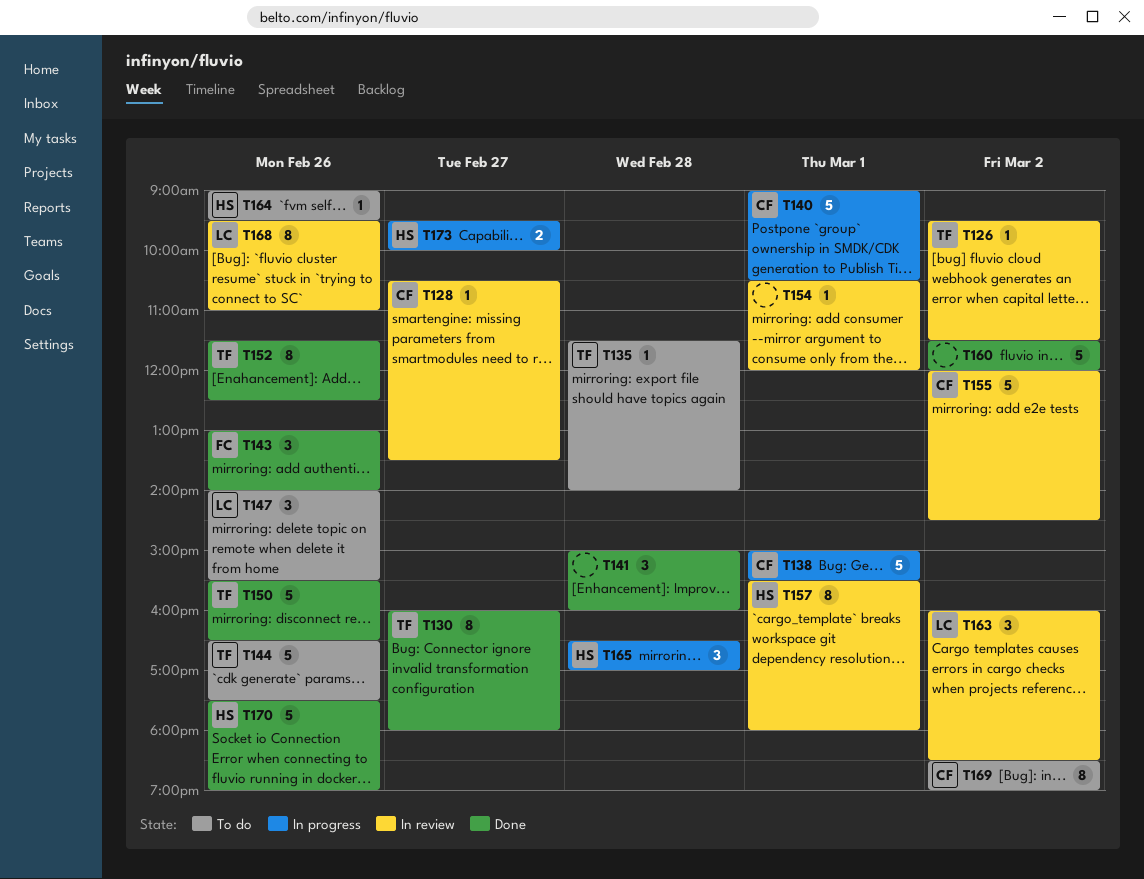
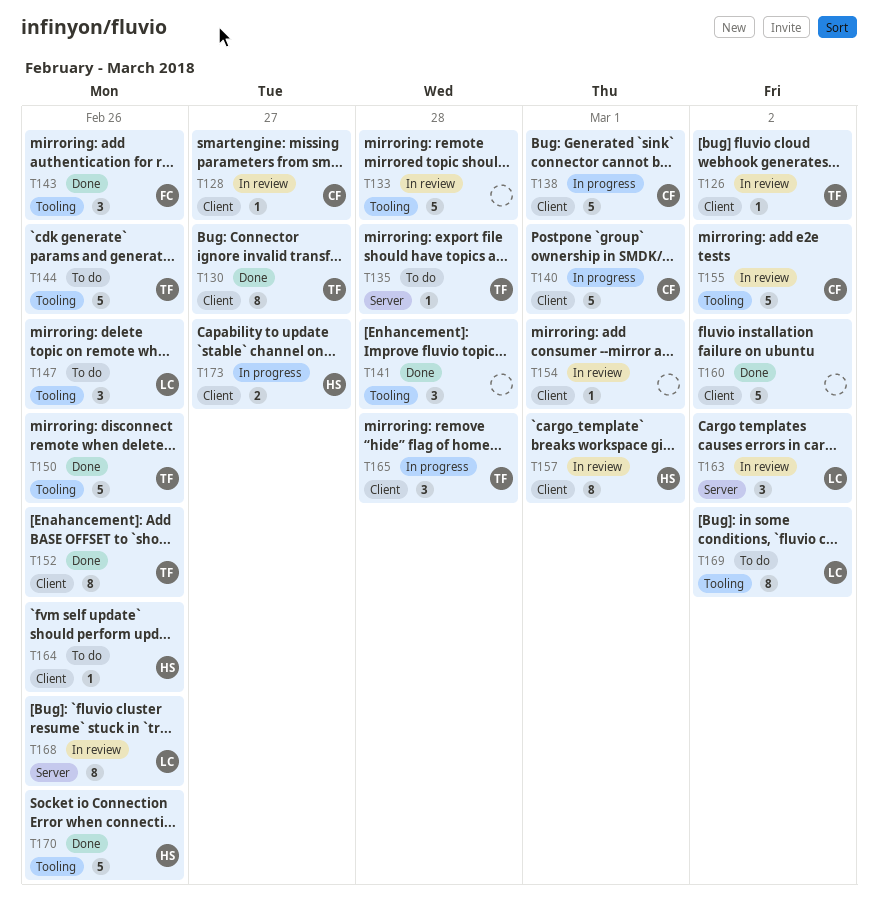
T133: none -> present
T165, owner: HS -> TF
T169, owner: CF -> LC

